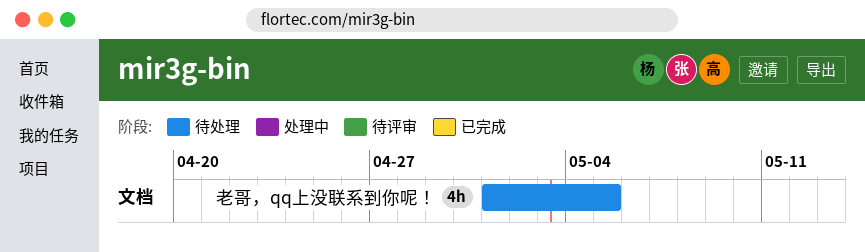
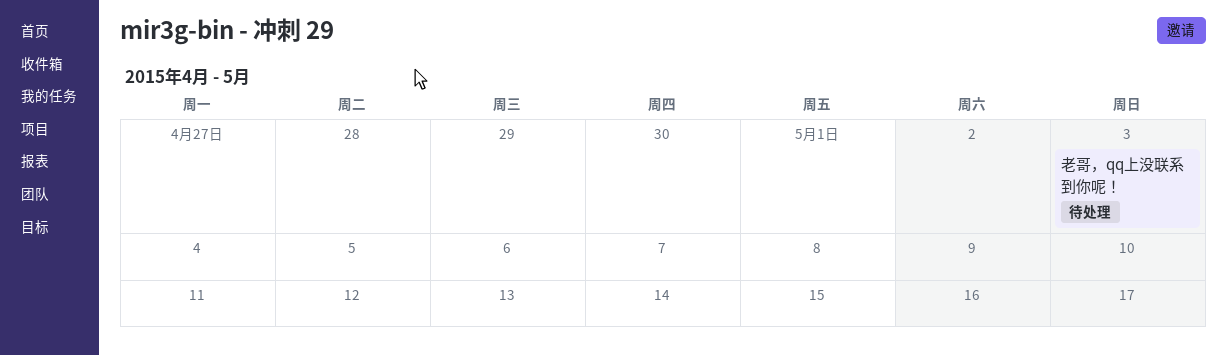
老哥，qq上没联系到你呢！, due: May 5 -> May 3

